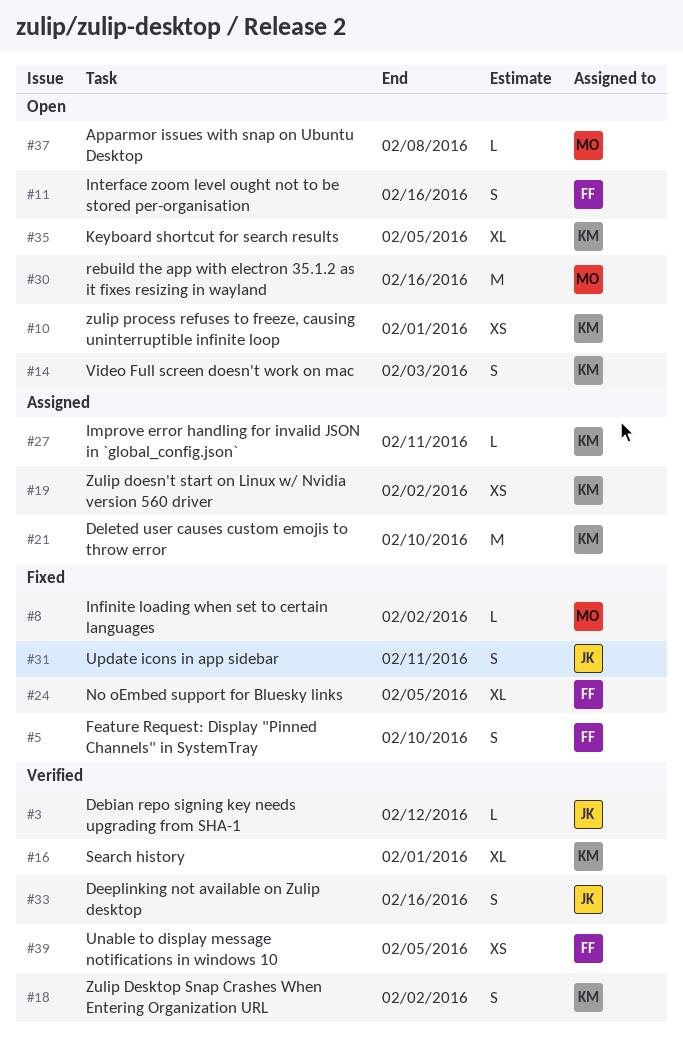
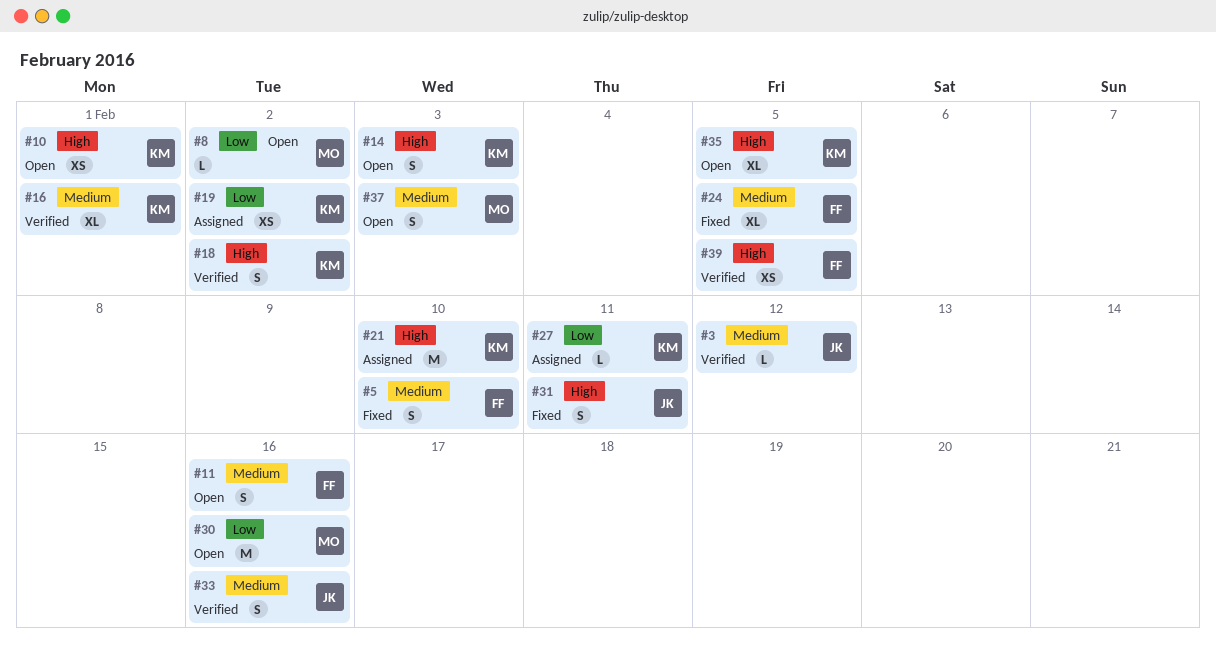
#8, status: Fixed -> Open
#37, estimate: L -> S
#37, due: Feb 8 -> Feb 3

